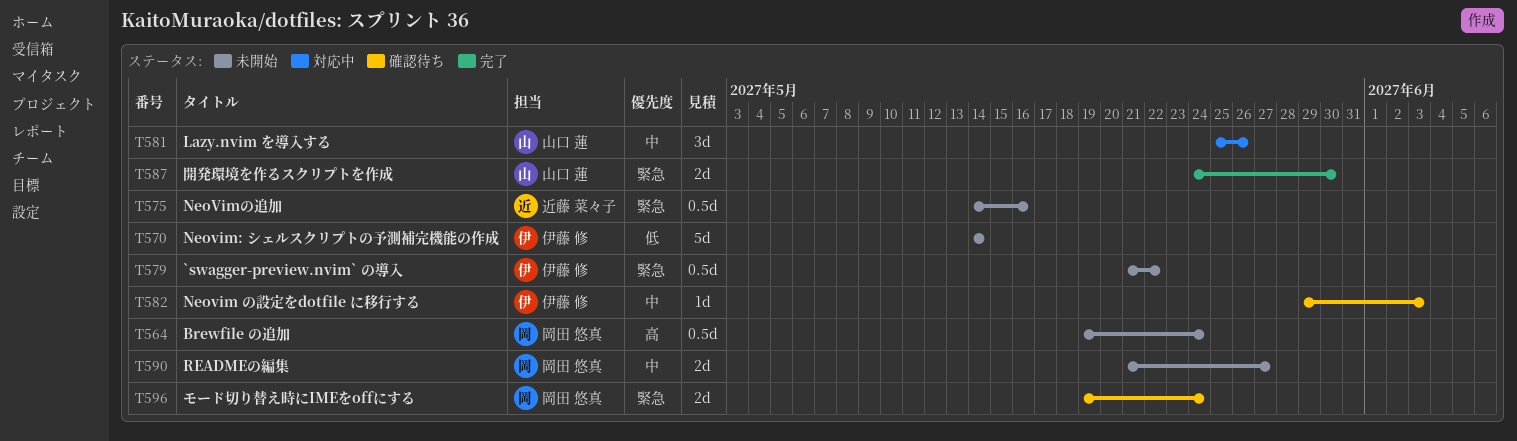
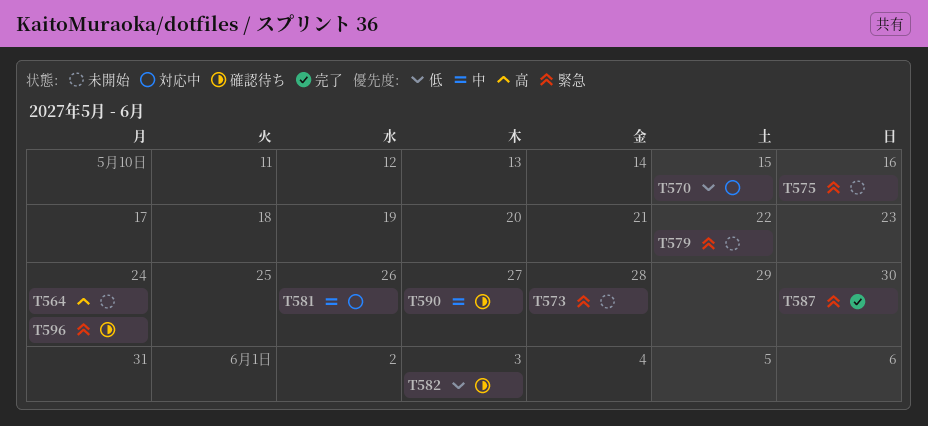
T570, status: 未開始 -> 対応中
T570, due: May 14 -> May 15
T573: none -> present
T582, priority: 中 -> 低
T590, status: 未開始 -> 確認待ち

